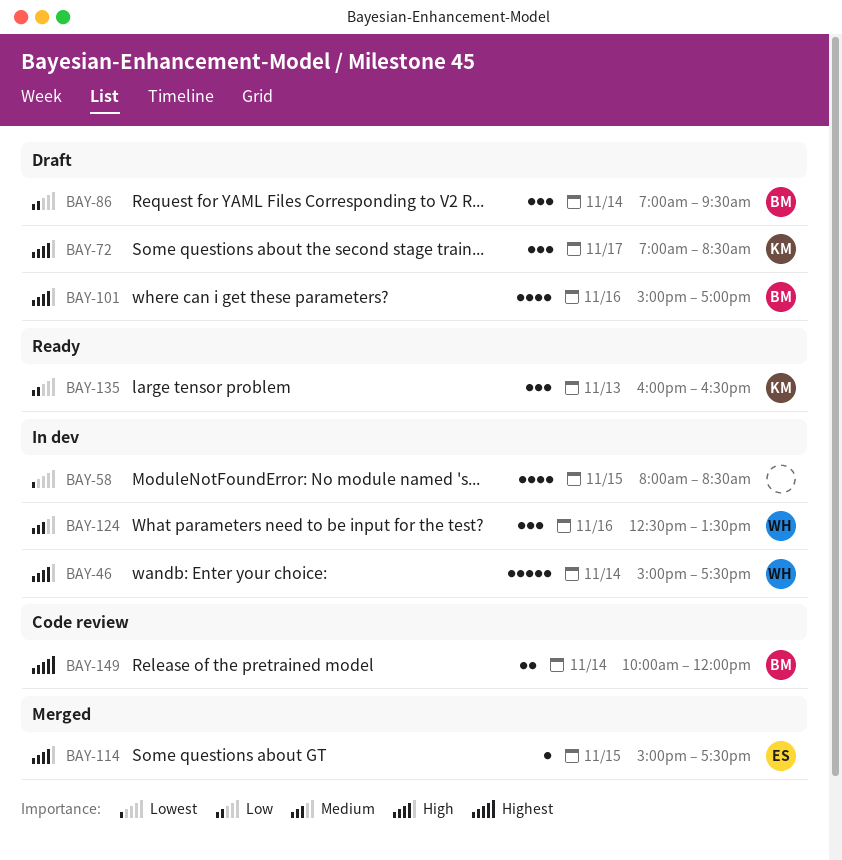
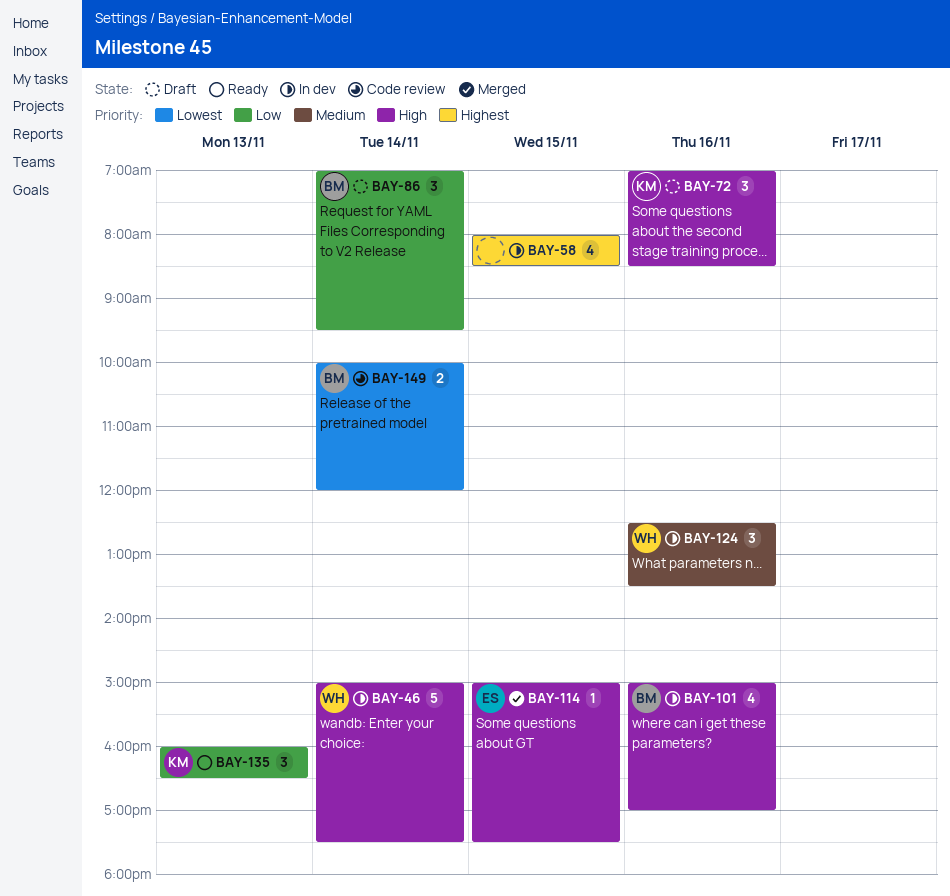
BAY-58, priority: Lowest -> Highest
BAY-72, day: Nov 17 -> Nov 16
BAY-101, status: Draft -> In dev
BAY-149, priority: Highest -> Lowest

